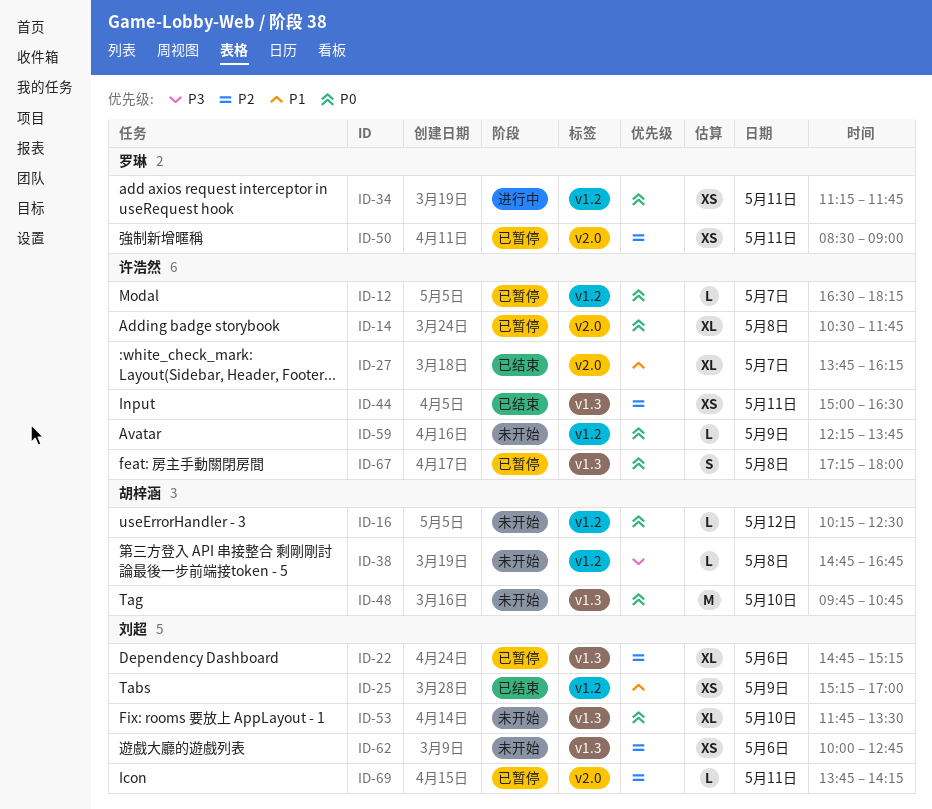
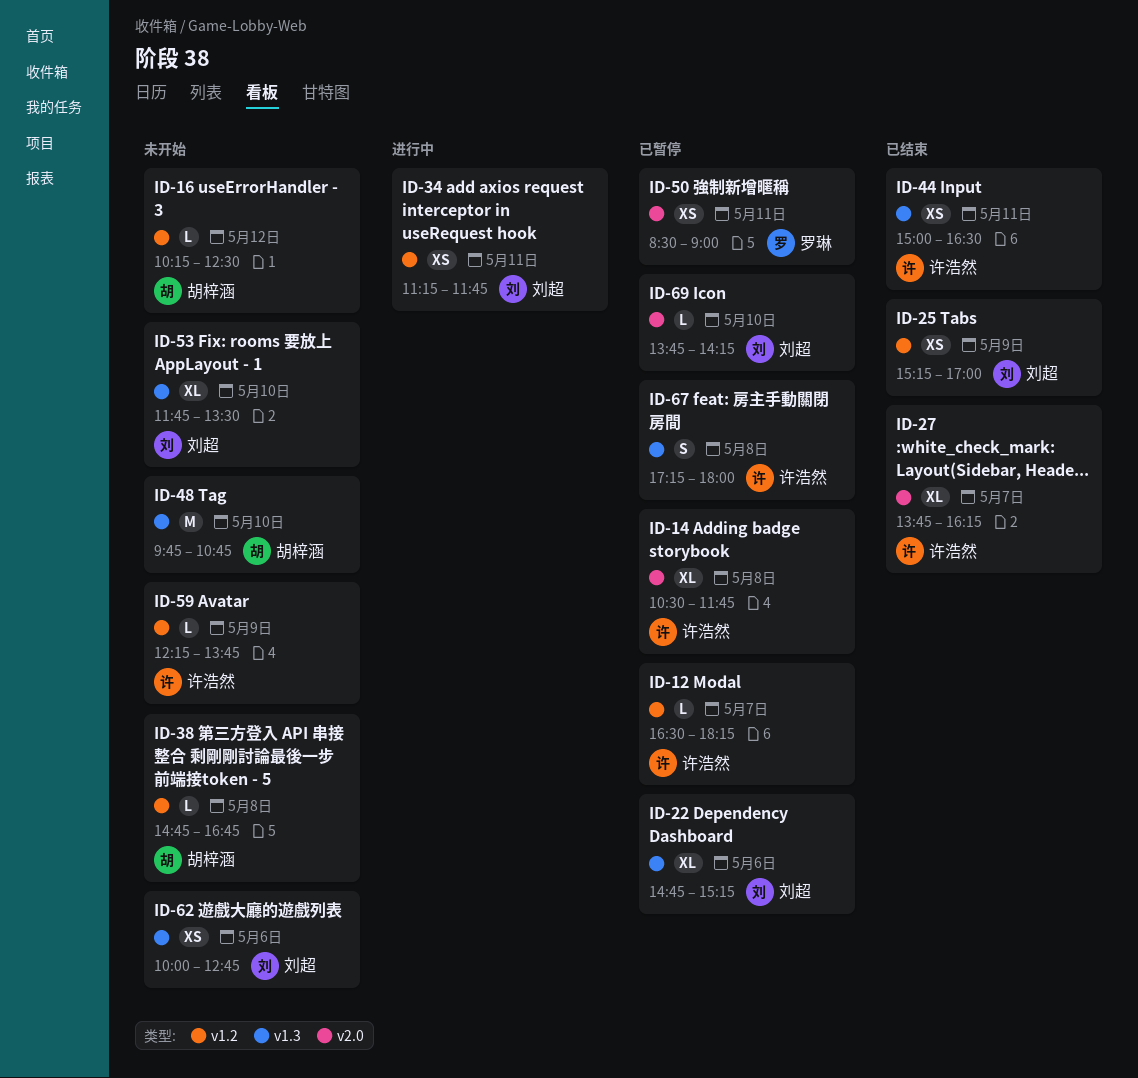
ID-34, owner: 罗琳 -> 刘超
ID-69, day: May 11 -> May 10

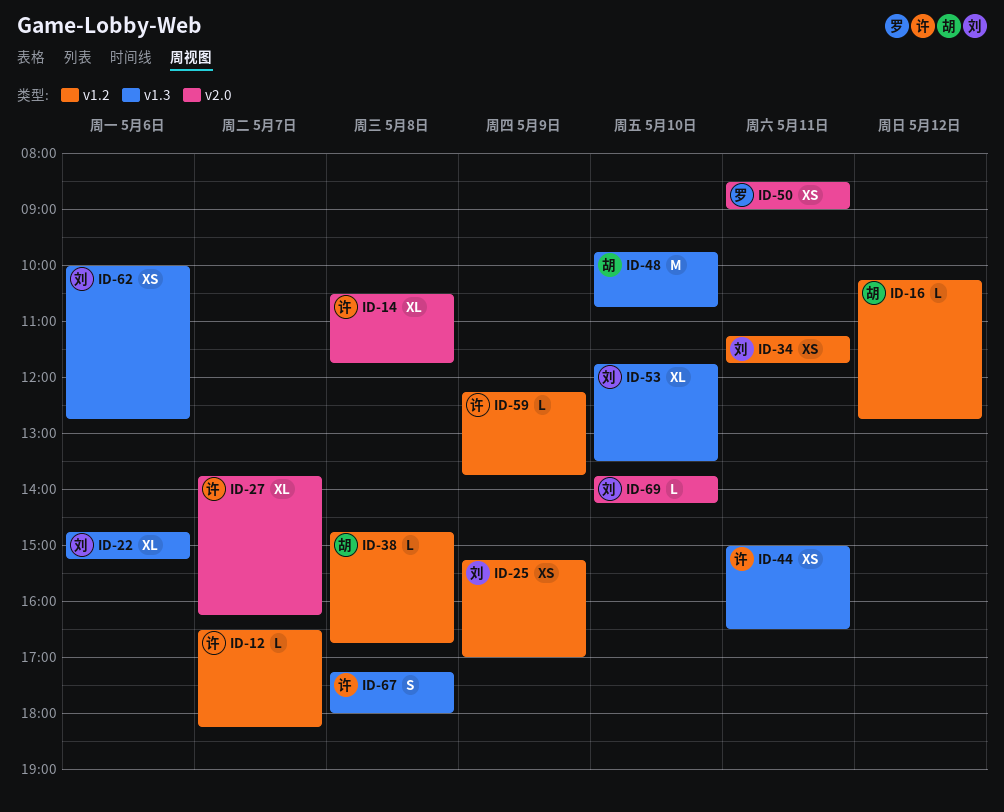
ID-16, ends: 12:30 -> 12:45

